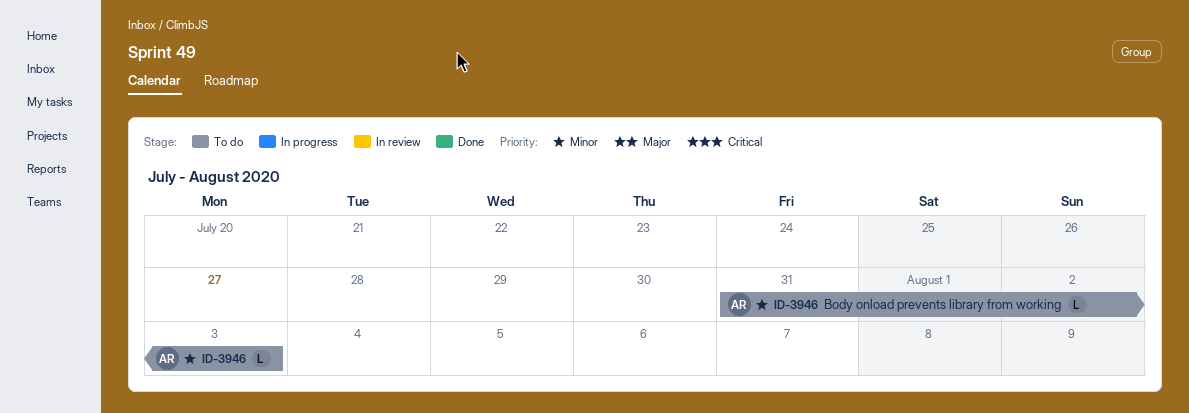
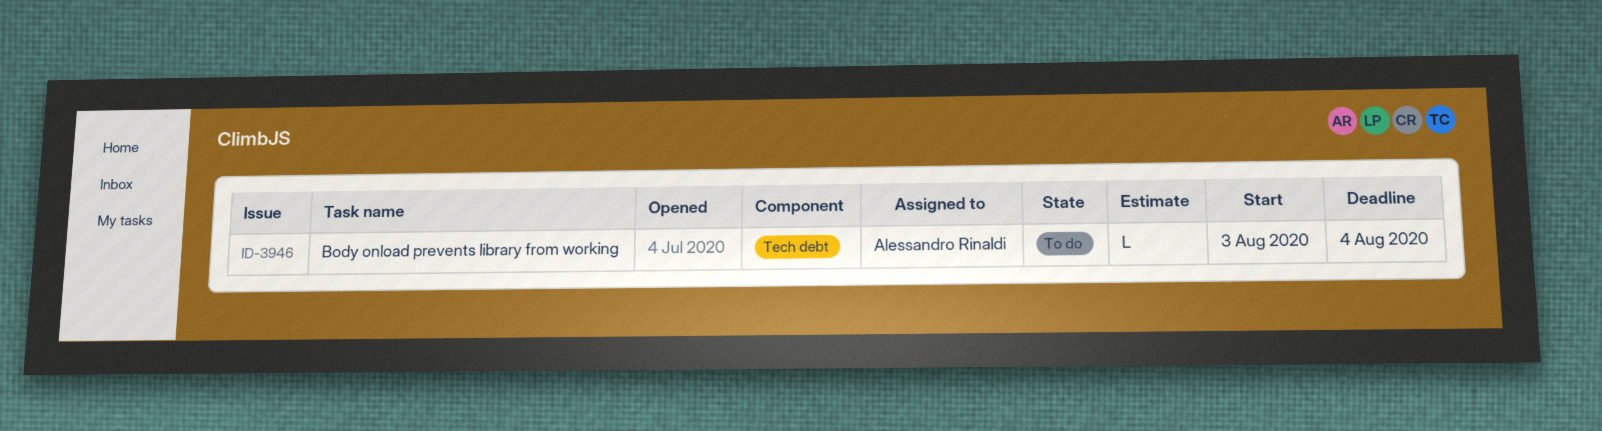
ID-3946, start: Jul 31 -> Aug 3
ID-3946, due: Aug 3 -> Aug 4

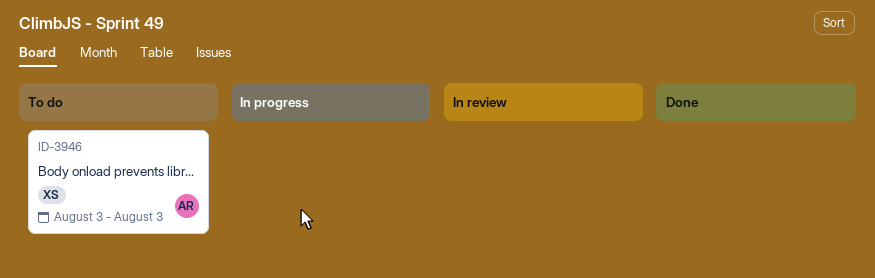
ID-3946, estimate: L -> XS
ID-3946, due: Aug 4 -> Aug 3

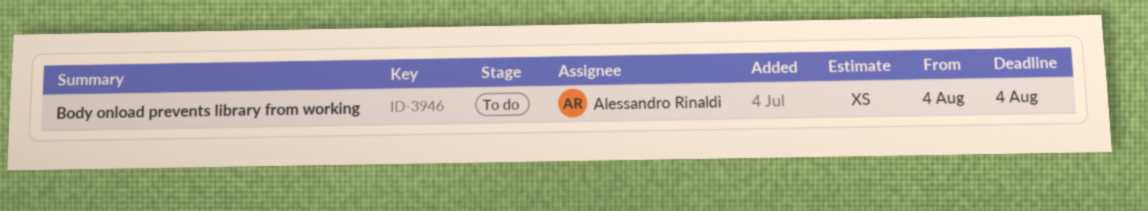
ID-3946, start: Aug 3 -> Aug 4
ID-3946, due: Aug 3 -> Aug 4

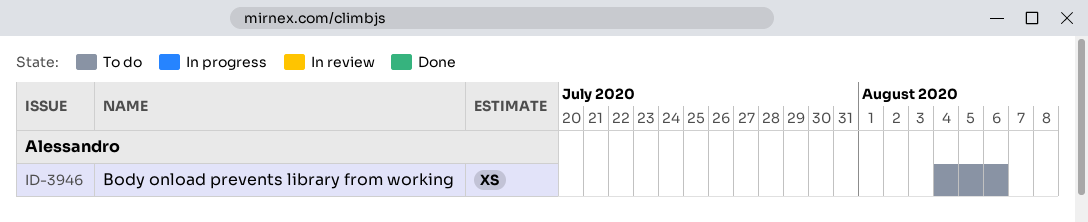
ID-3946, due: Aug 4 -> Aug 6

